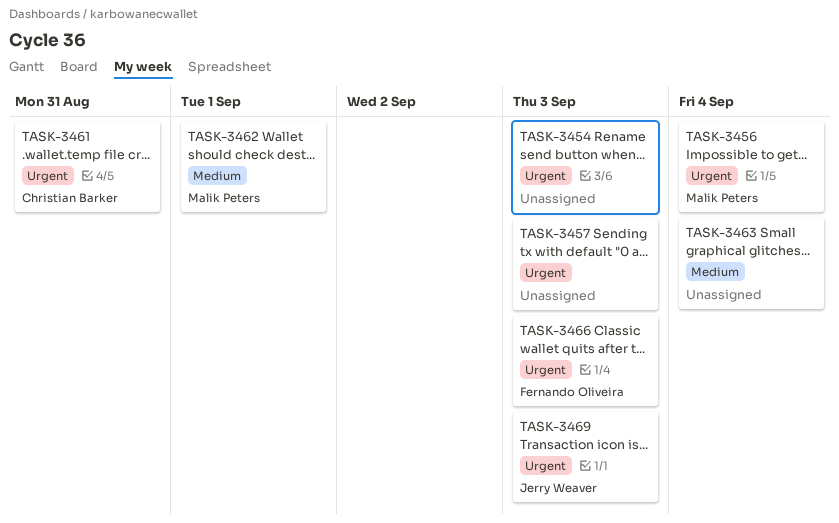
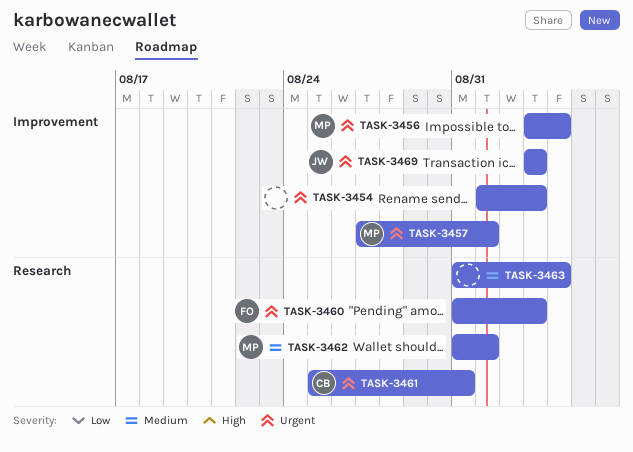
TASK-3457, owner: none -> Malik Peters
TASK-3457, due: Sep 3 -> Sep 1
TASK-3460: none -> present
TASK-3466: present -> none

